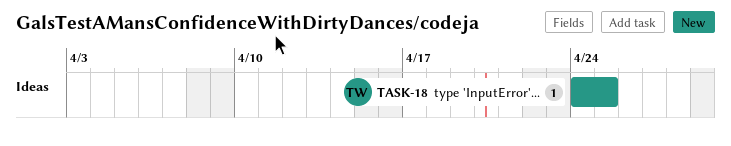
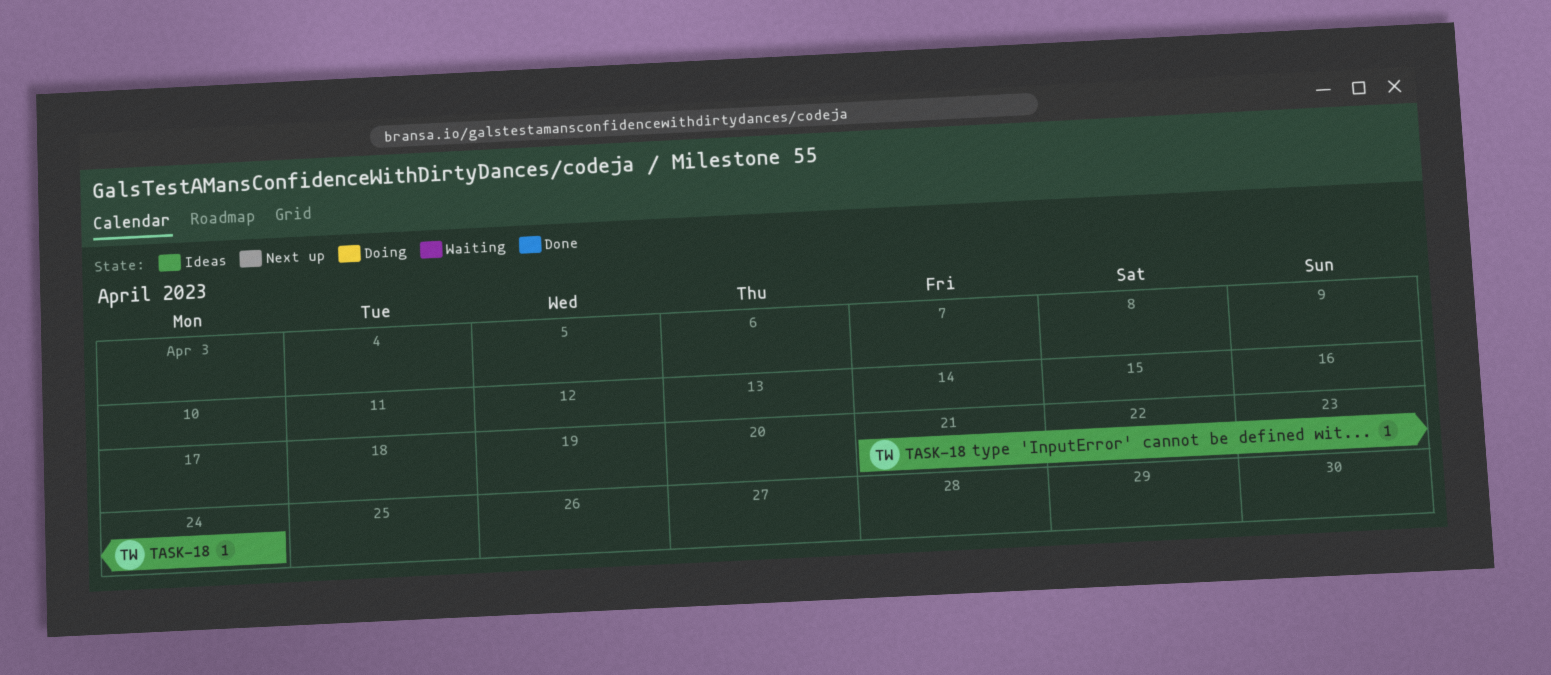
TASK-18, start: Apr 24 -> Apr 21
TASK-18, due: Apr 25 -> Apr 24

